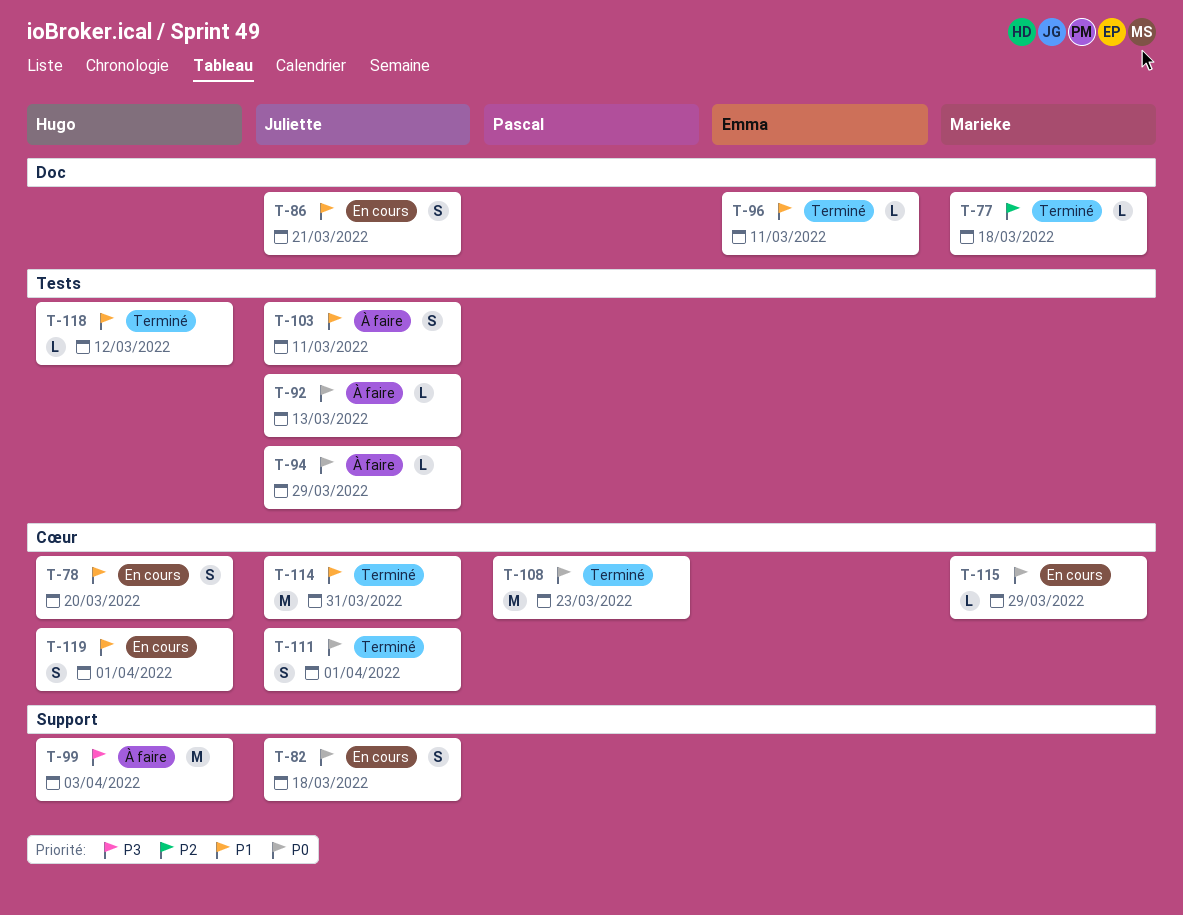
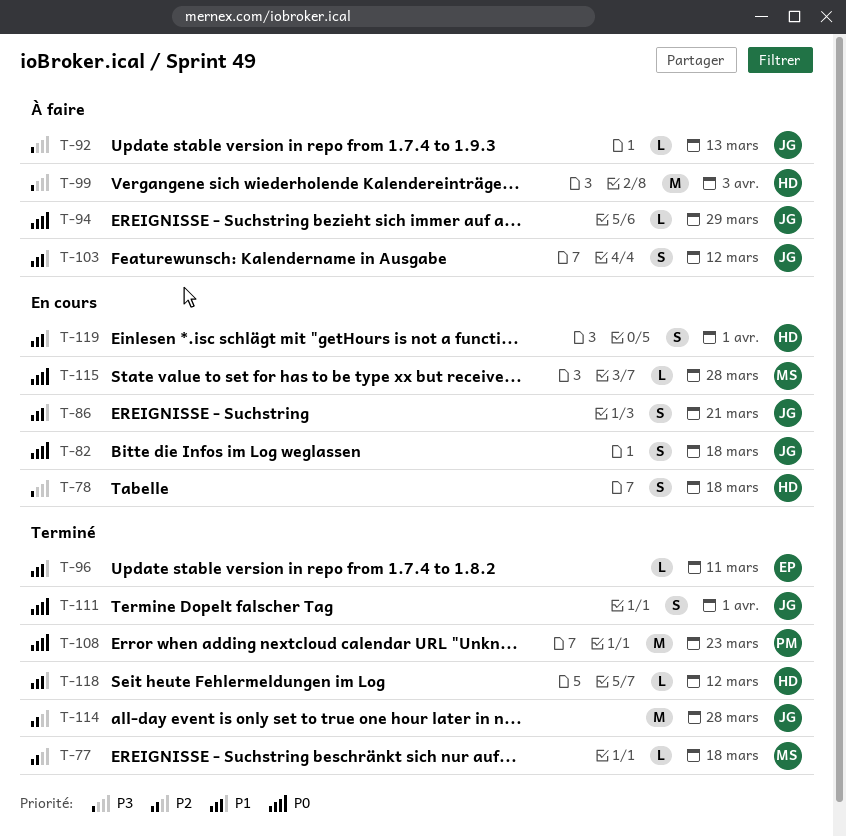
T-78, priority: P1 -> P3
T-78, due: Mar 20 -> Mar 18
T-92, priority: P0 -> P3
T-103, due: Mar 11 -> Mar 12
T-114, priority: P1 -> P2
T-114, due: Mar 31 -> Mar 28
T-115, due: Mar 29 -> Mar 28

